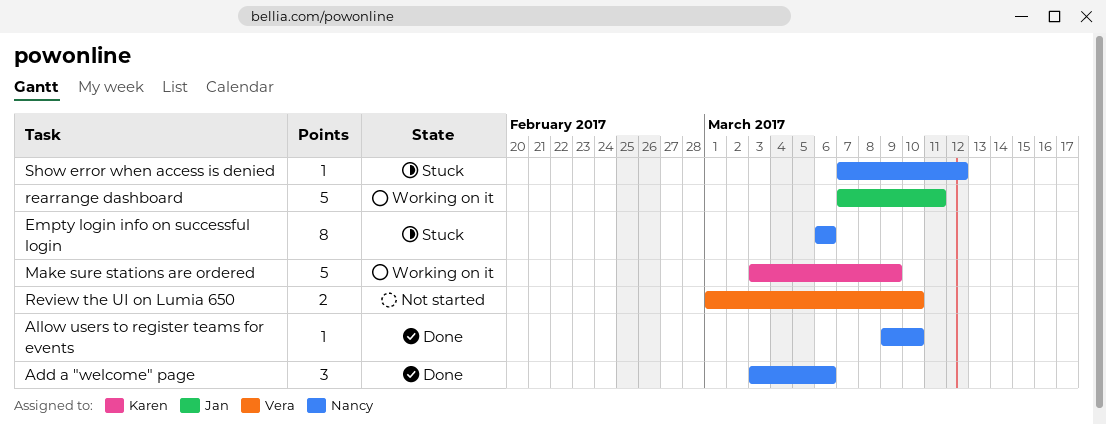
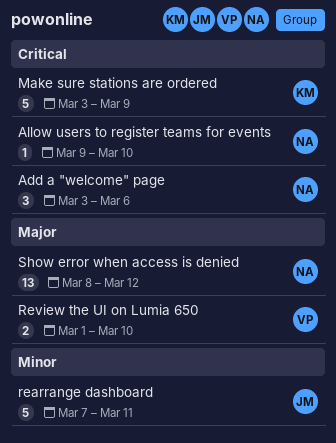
Empty login info on successful login: present -> none
Show error when access is denied, estimate: 1 -> 13
Show error when access is denied, start: Mar 7 -> Mar 8

